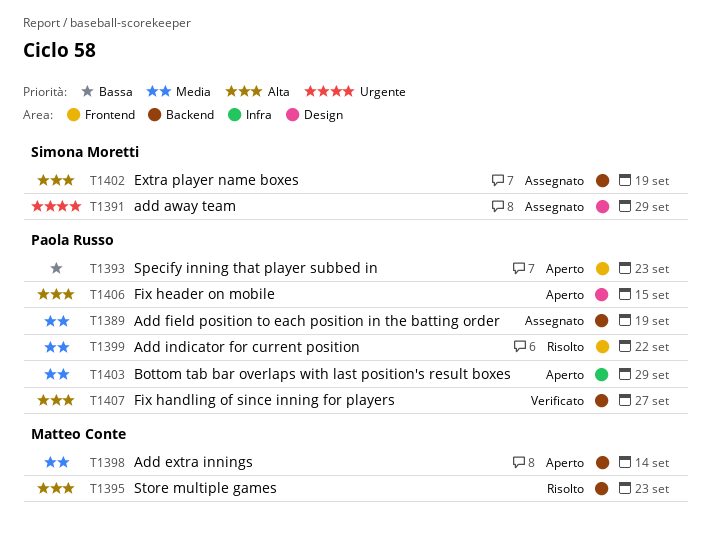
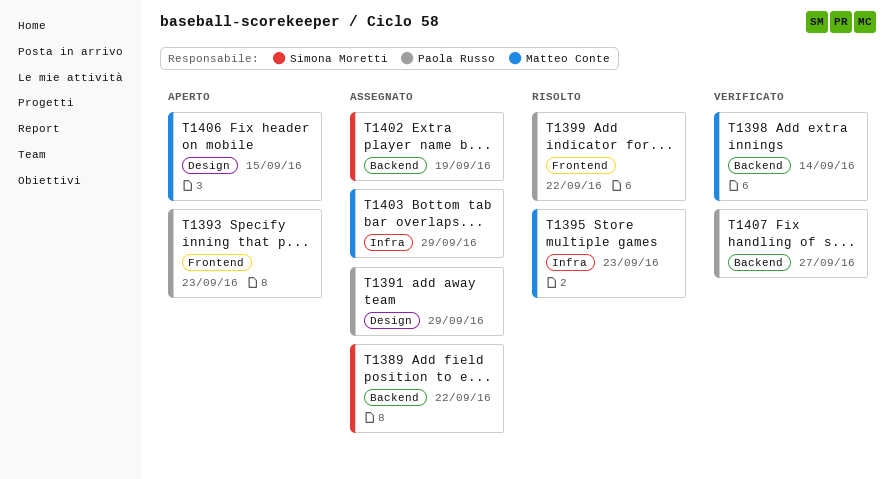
T1389, owner: Paola Russo -> Simona Moretti
T1389, due: Sep 19 -> Sep 22
T1391, owner: Simona Moretti -> Paola Russo
T1395, label: Backend -> Infra
T1398, status: Aperto -> Verificato
T1403, status: Aperto -> Assegnato
T1403, owner: Paola Russo -> Matteo Conte
T1406, owner: Paola Russo -> Matteo Conte

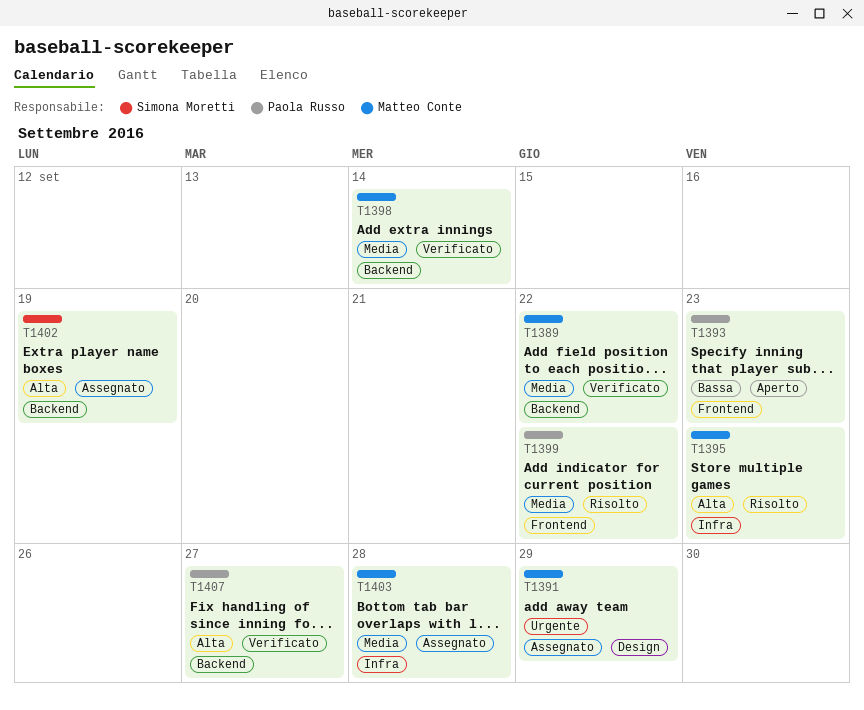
T1389, status: Assegnato -> Verificato
T1389, owner: Simona Moretti -> Matteo Conte
T1391, owner: Paola Russo -> Matteo Conte
T1403, due: Sep 29 -> Sep 28
T1406: present -> none

